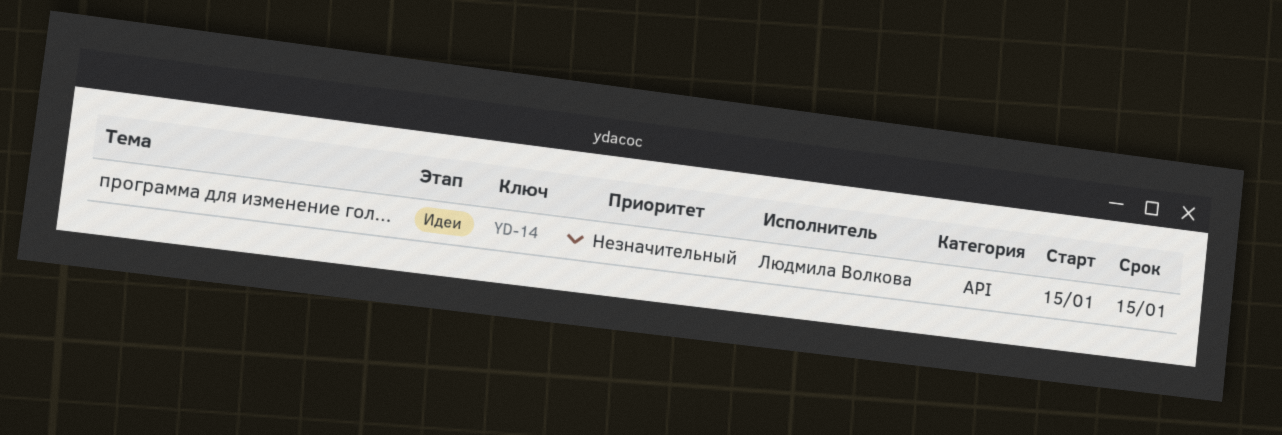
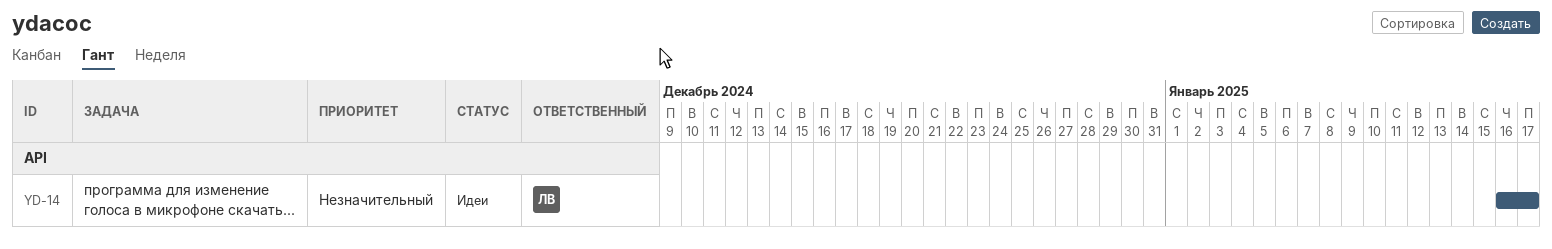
YD-14, start: Jan 15 -> Jan 16
YD-14, due: Jan 15 -> Jan 17

